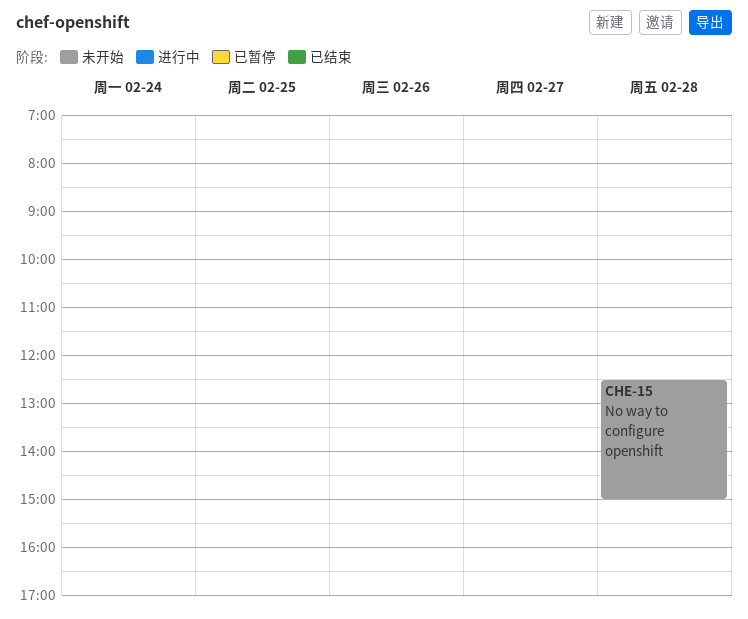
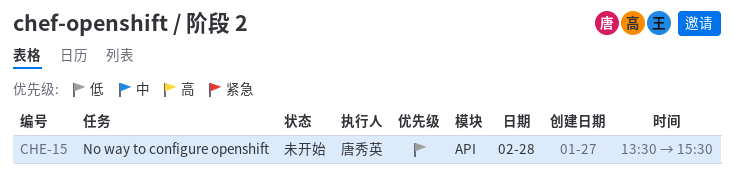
CHE-15, begins: 12:30 -> 13:30
CHE-15, ends: 15:00 -> 15:30

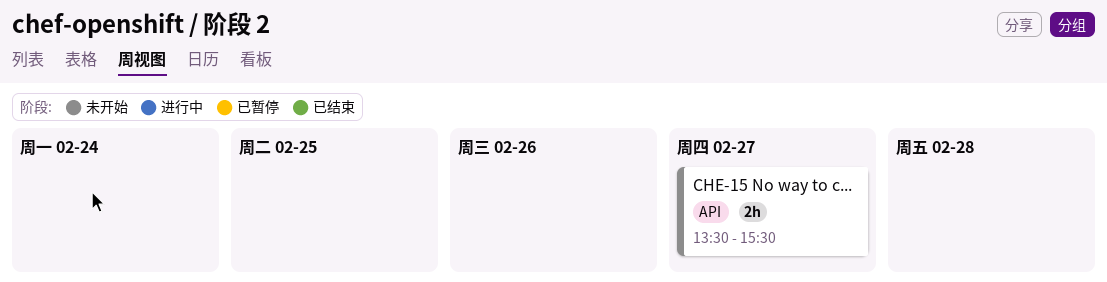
CHE-15, day: Feb 28 -> Feb 27

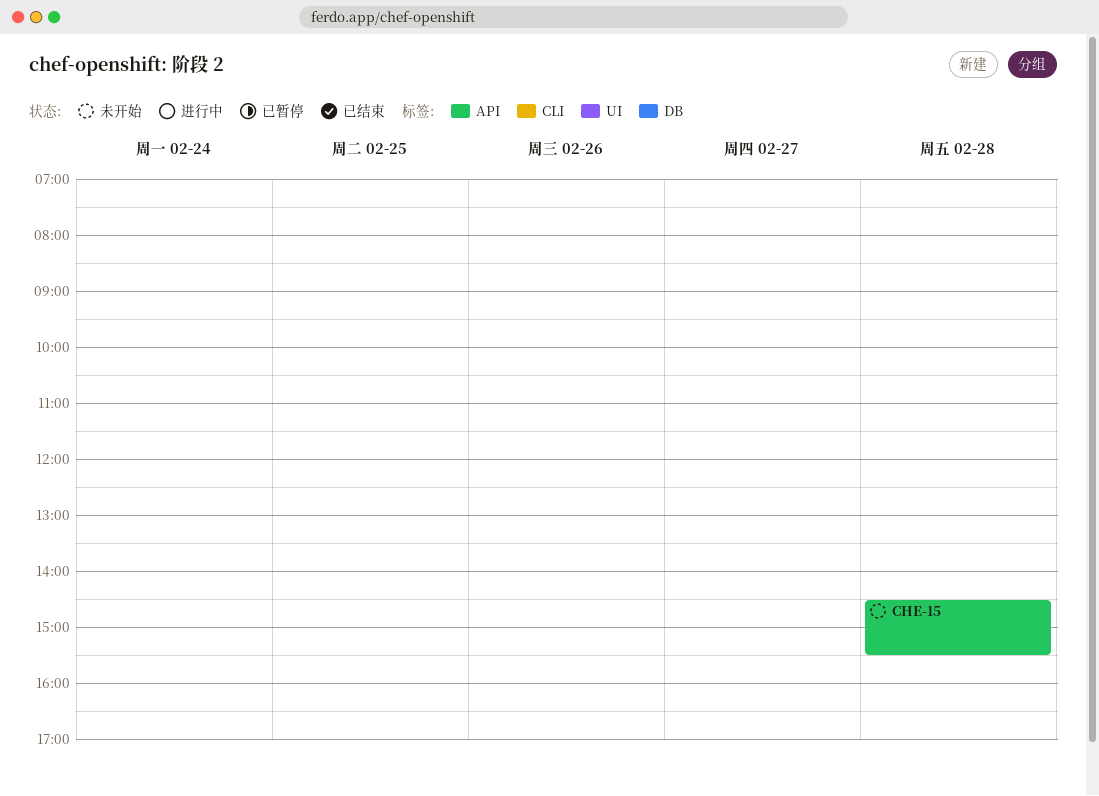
CHE-15, day: Feb 27 -> Feb 28
CHE-15, begins: 13:30 -> 14:30

